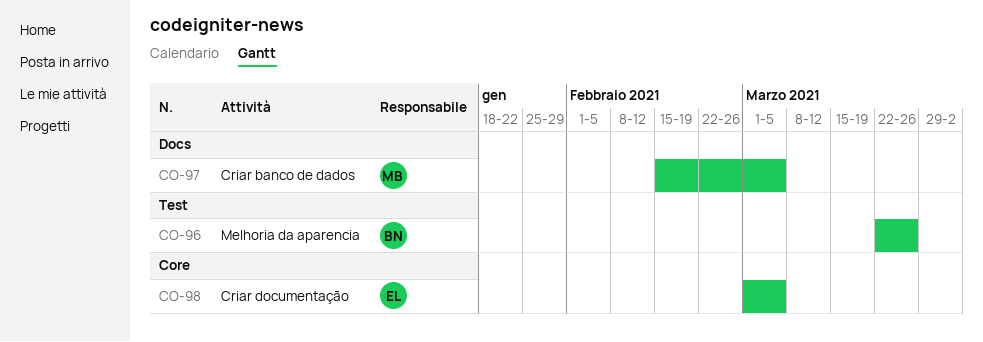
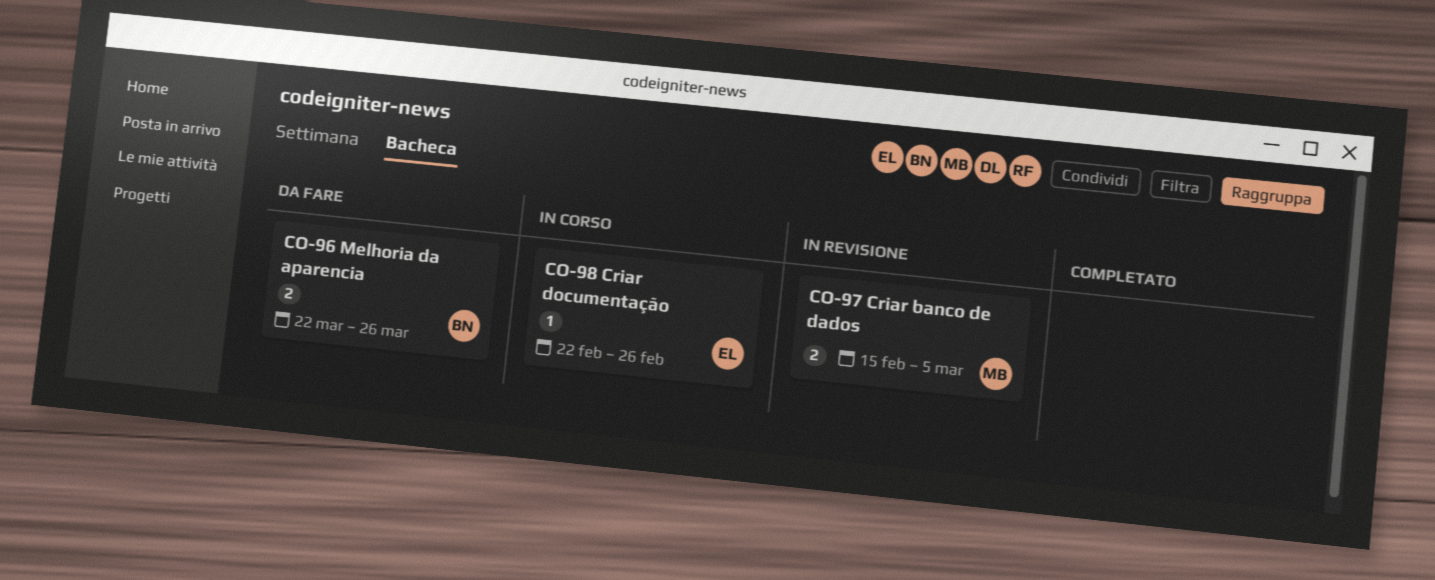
CO-98, start: Mar 1 -> Feb 22
CO-98, due: Mar 5 -> Feb 26

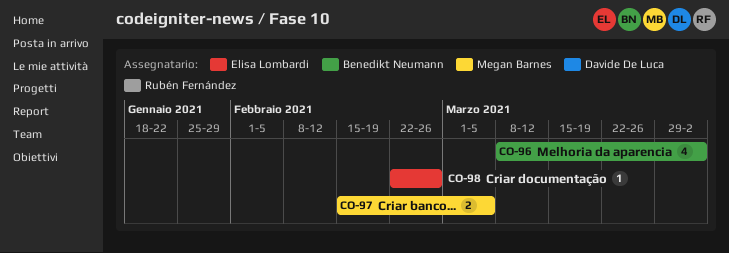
CO-96, estimate: 2 -> 4
CO-96, start: Mar 22 -> Mar 8
CO-96, due: Mar 26 -> Apr 2

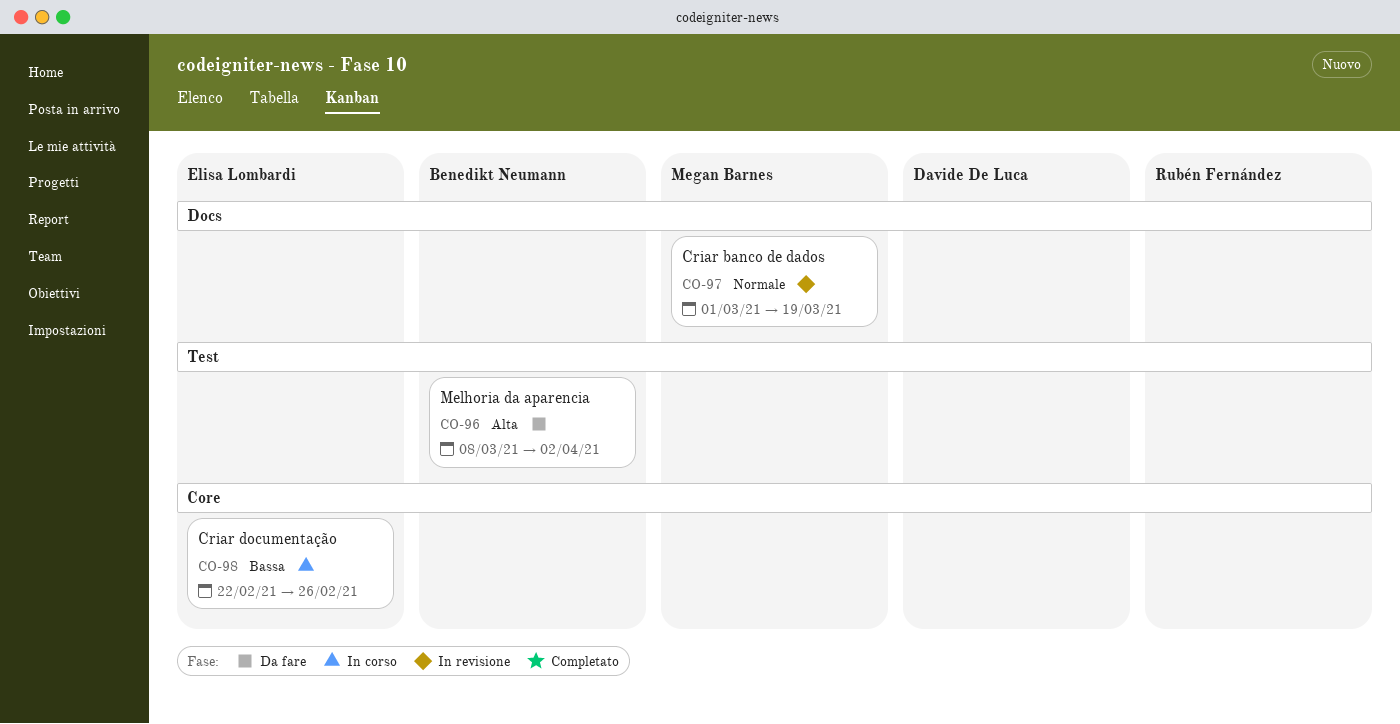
CO-97, start: Feb 15 -> Mar 1
CO-97, due: Mar 5 -> Mar 19

